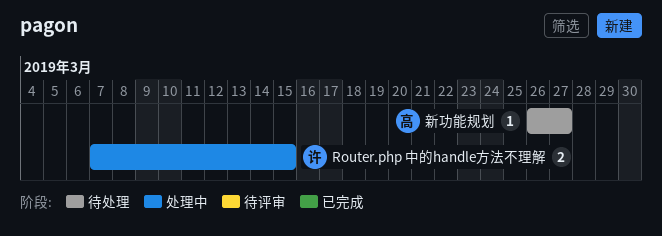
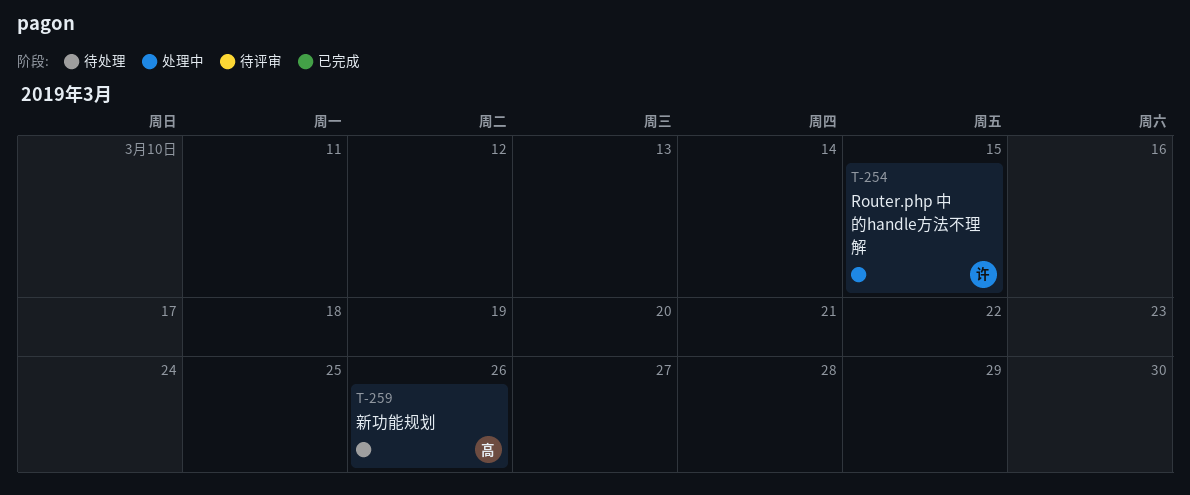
新功能规划, due: Mar 27 -> Mar 26

